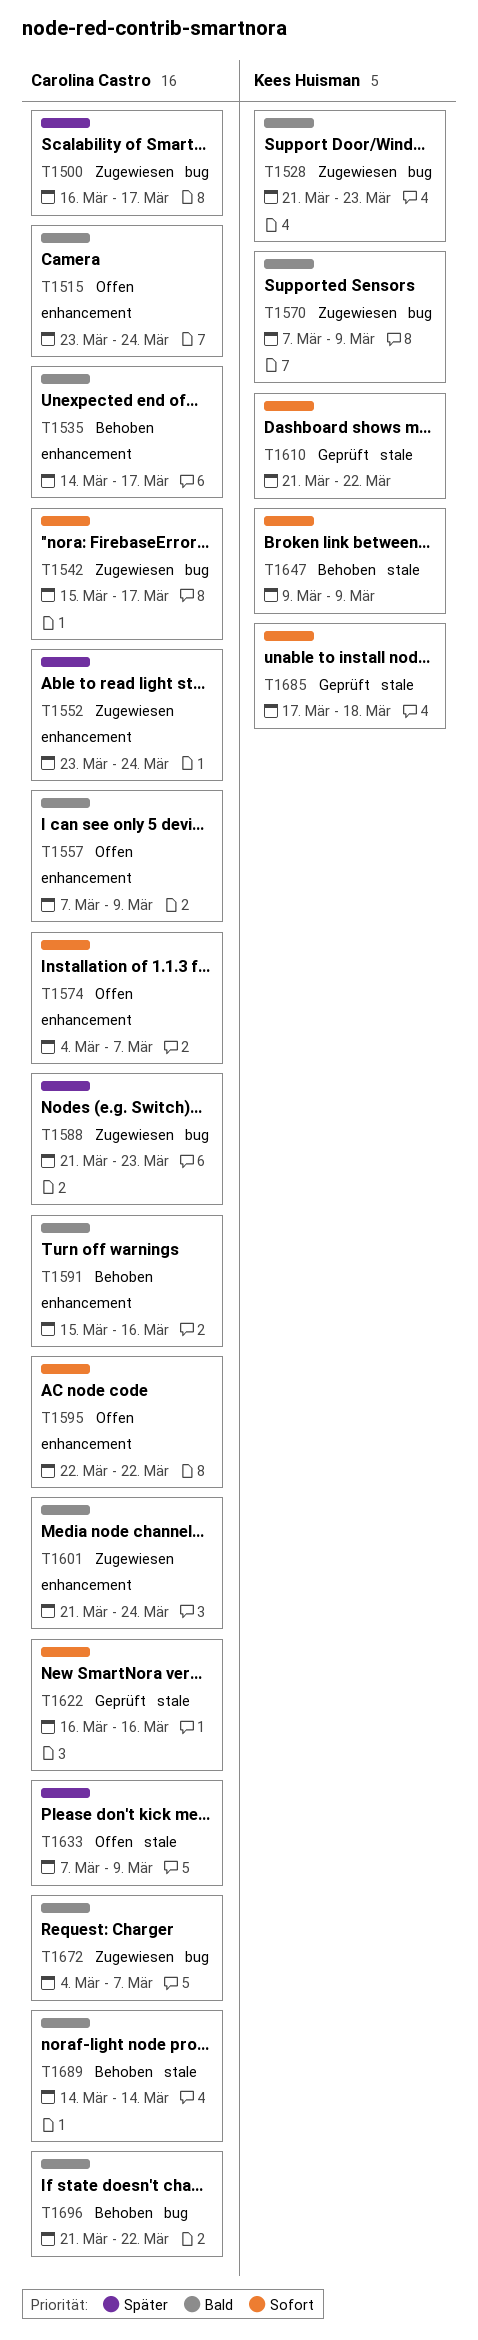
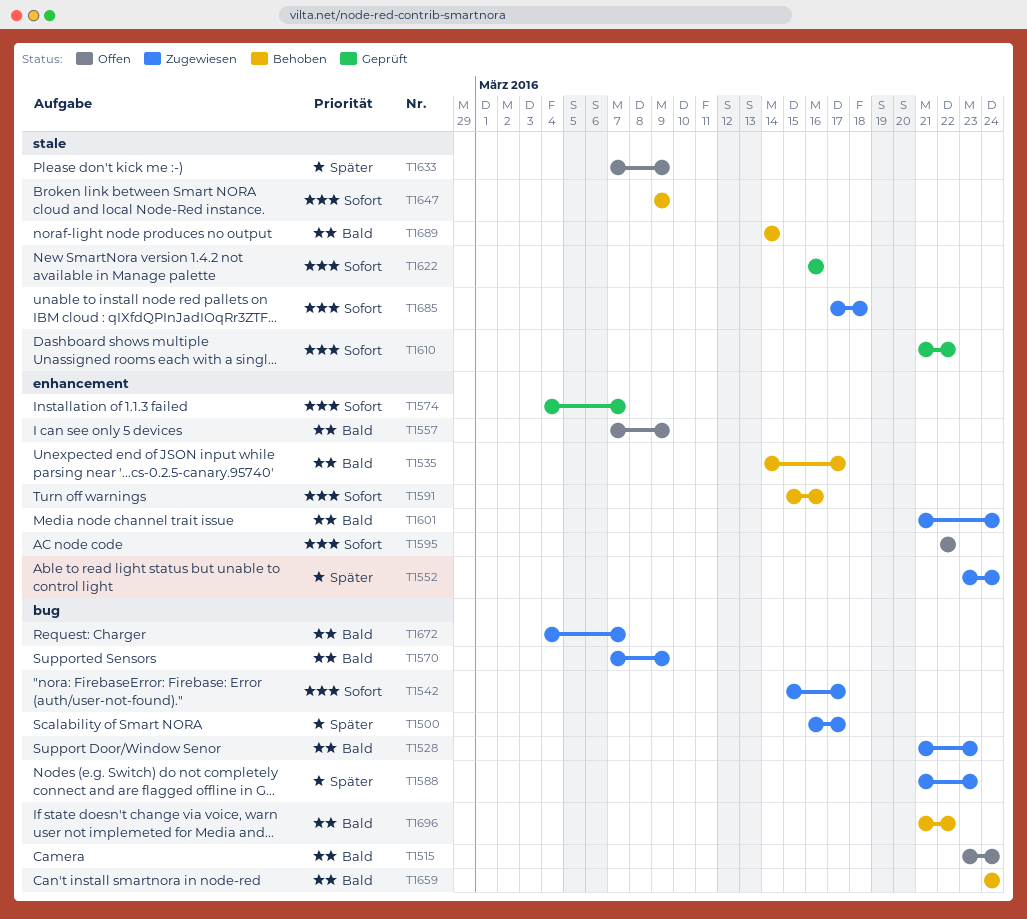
T1515, label: enhancement -> bug
T1574, status: Offen -> Geprüft
T1591, priority: Bald -> Sofort
T1659: none -> present
T1685, status: Geprüft -> Zugewiesen

